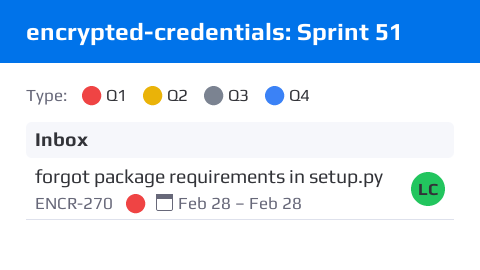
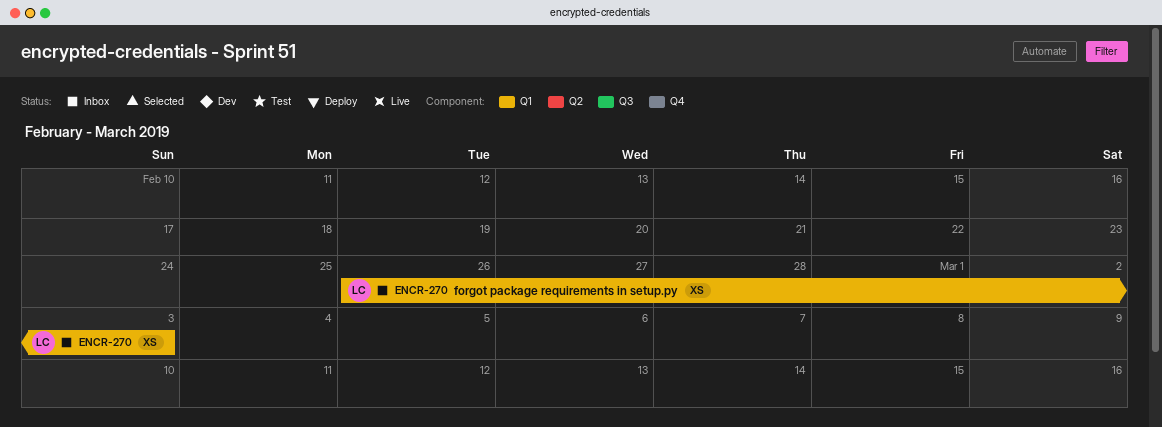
ENCR-270, start: Feb 28 -> Feb 26
ENCR-270, due: Feb 28 -> Mar 3

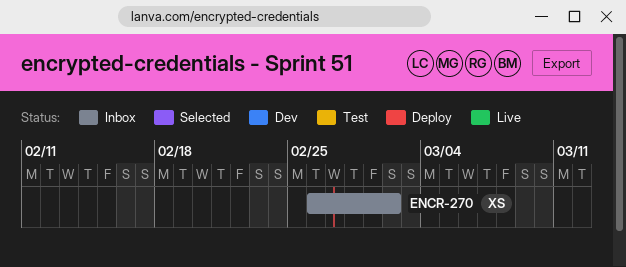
ENCR-270, due: Mar 3 -> Mar 2

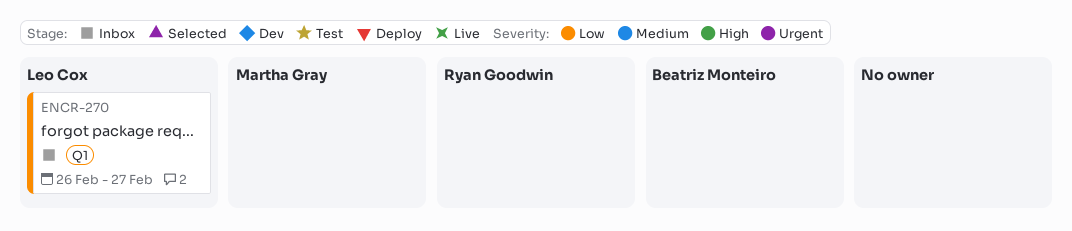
ENCR-270, due: Mar 2 -> Feb 27

